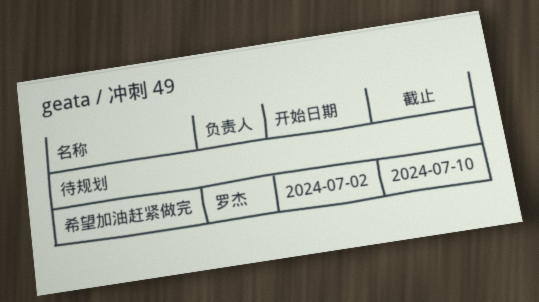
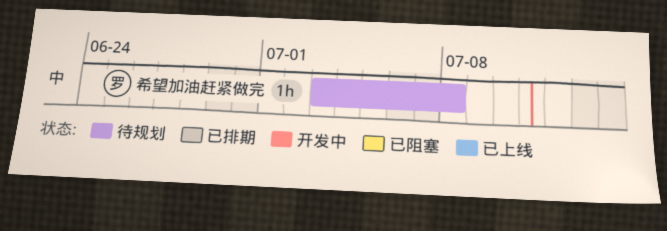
希望加油赶紧做完, start: Jul 2 -> Jul 3
希望加油赶紧做完, due: Jul 10 -> Jul 8

